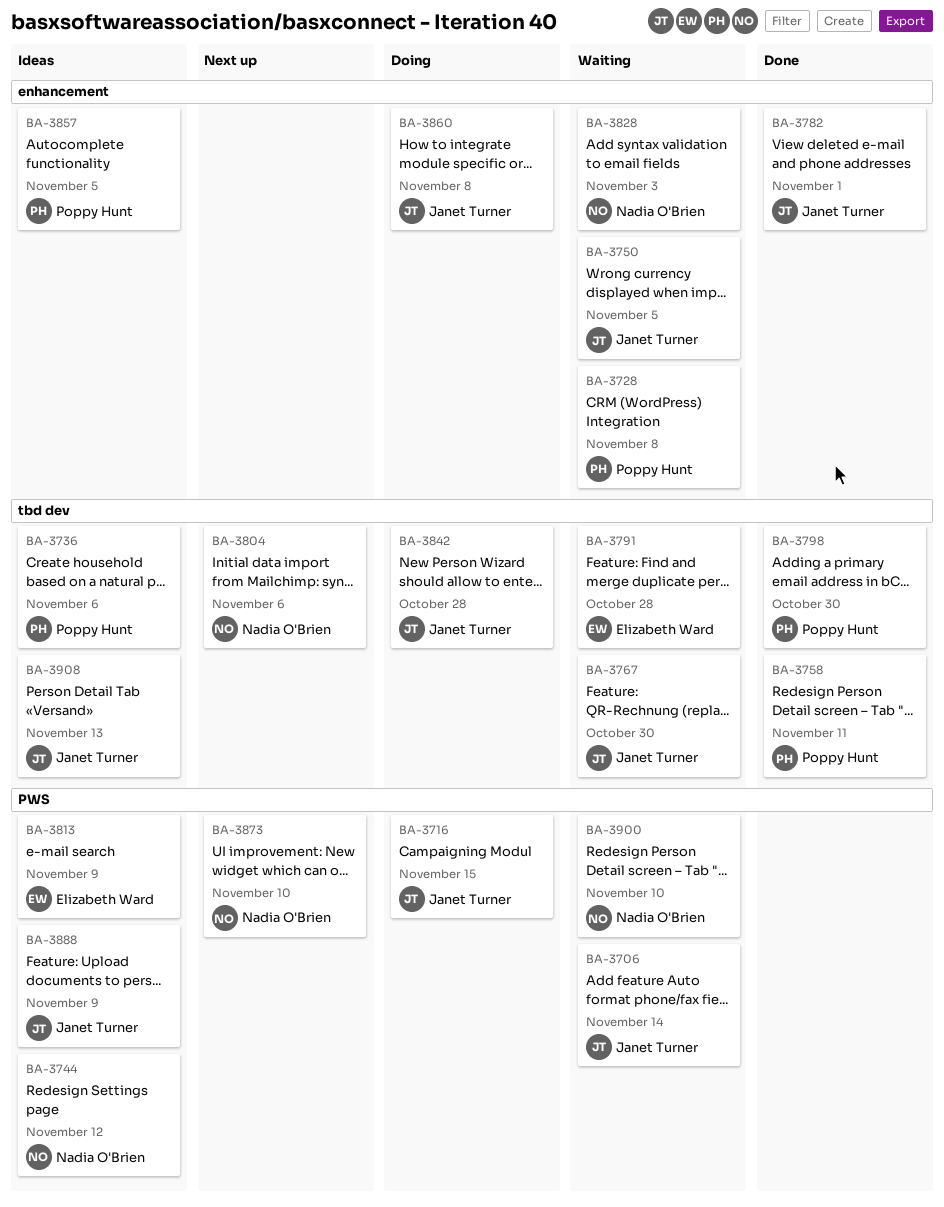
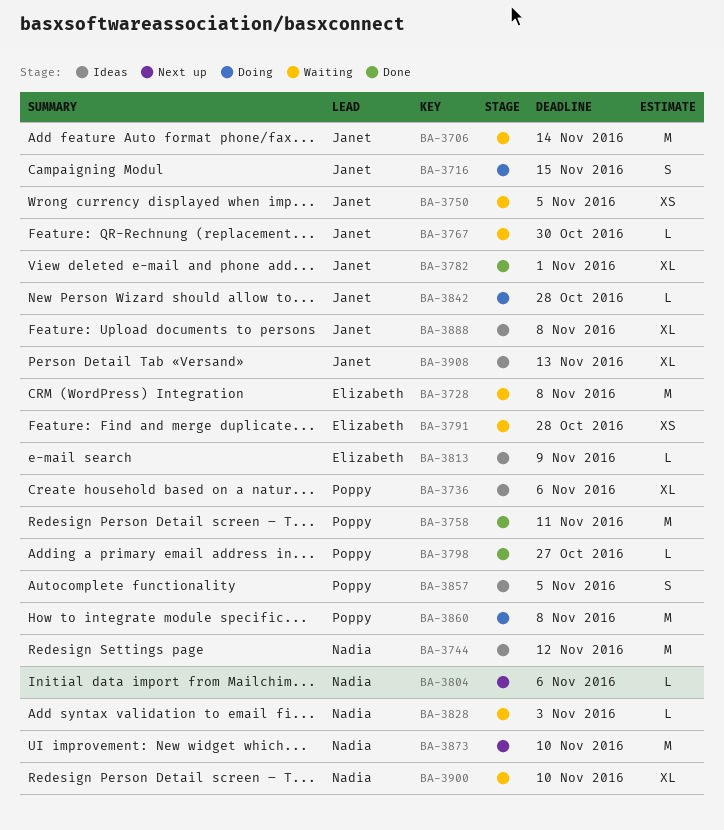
BA-3728, owner: Poppy Hunt -> Elizabeth Ward
BA-3798, due: Oct 30 -> Oct 27
BA-3860, owner: Janet Turner -> Poppy Hunt
BA-3888, due: Nov 9 -> Nov 8

